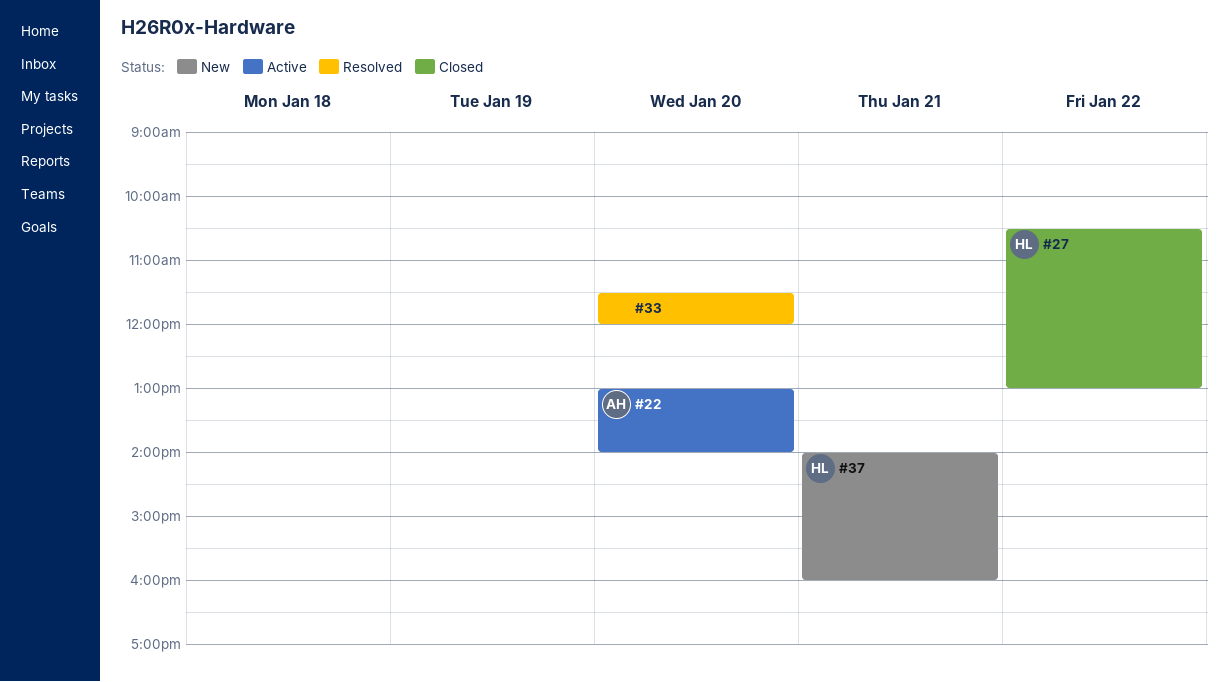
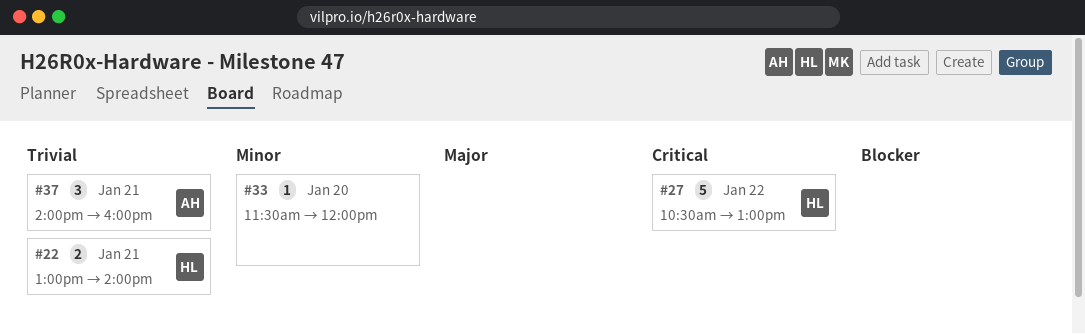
#22, owner: AH -> HL
#22, day: Jan 20 -> Jan 21
#37, owner: HL -> AH

